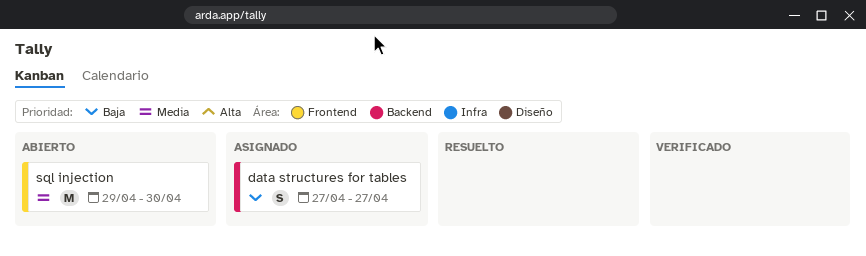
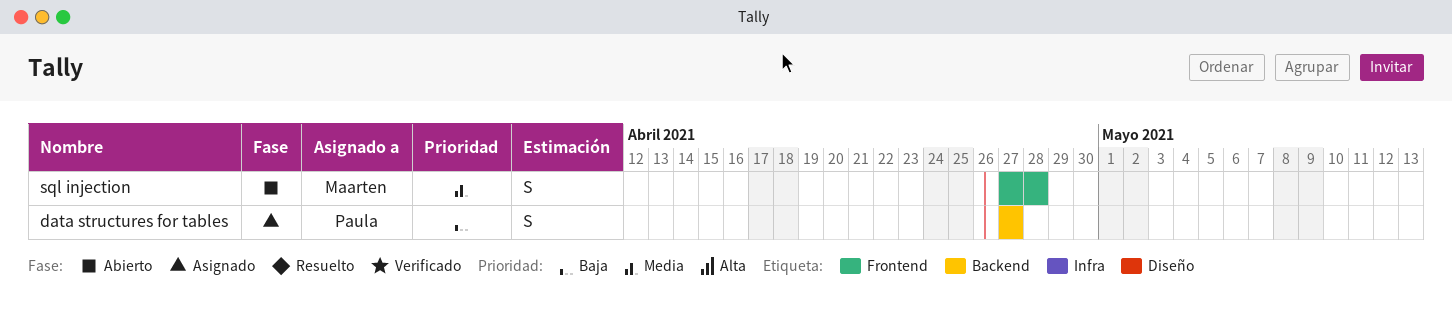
sql injection, estimate: M -> S
sql injection, start: Apr 29 -> Apr 27
sql injection, due: Apr 30 -> Apr 28

